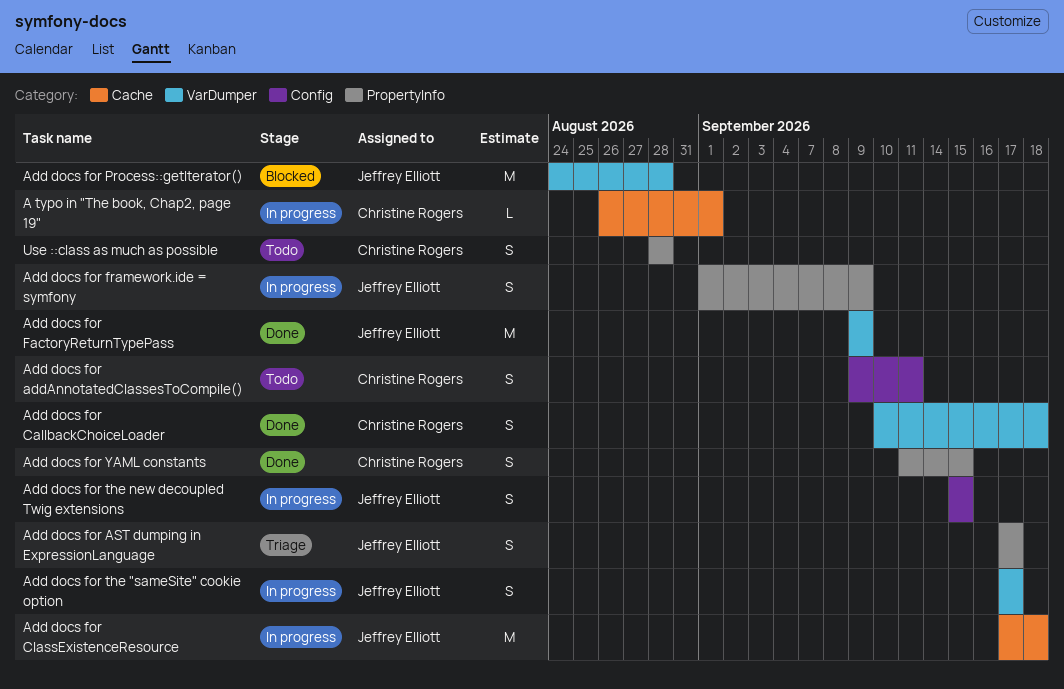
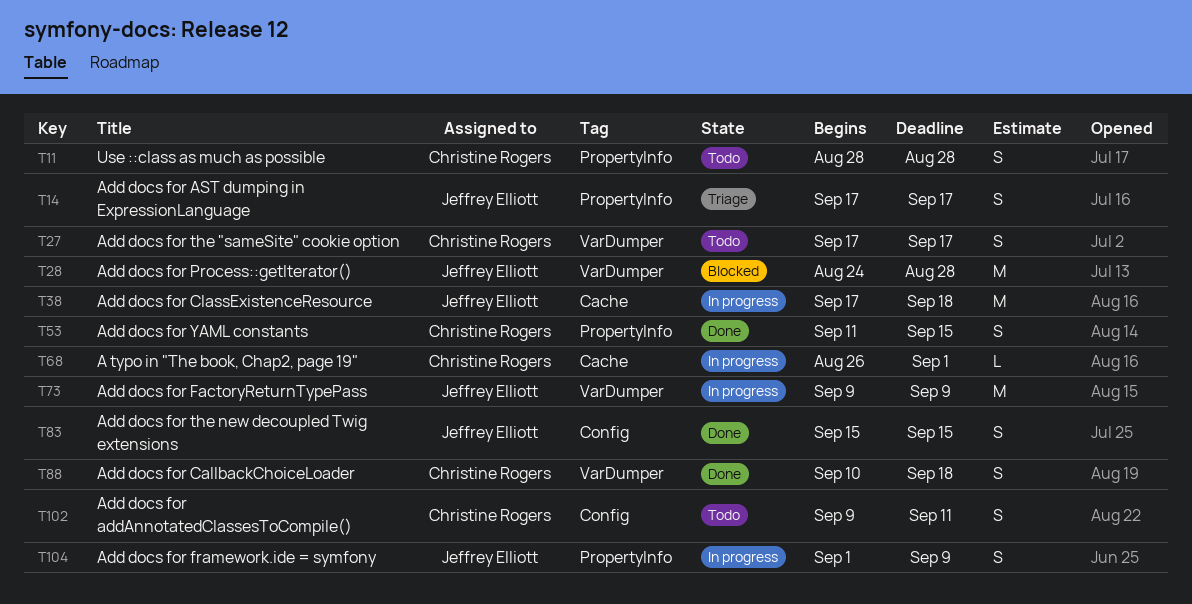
Add docs for FactoryReturnTypePass, status: Done -> In progress
Add docs for the "sameSite" cookie option, status: In progress -> Todo
Add docs for the "sameSite" cookie option, owner: Jeffrey Elliott -> Christine Rogers
Add docs for the new decoupled Twig extensions, status: In progress -> Done

